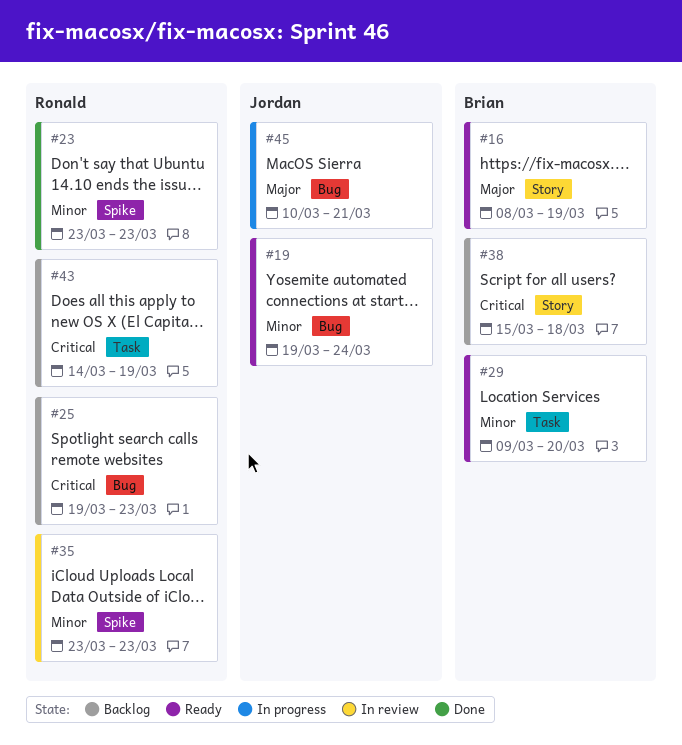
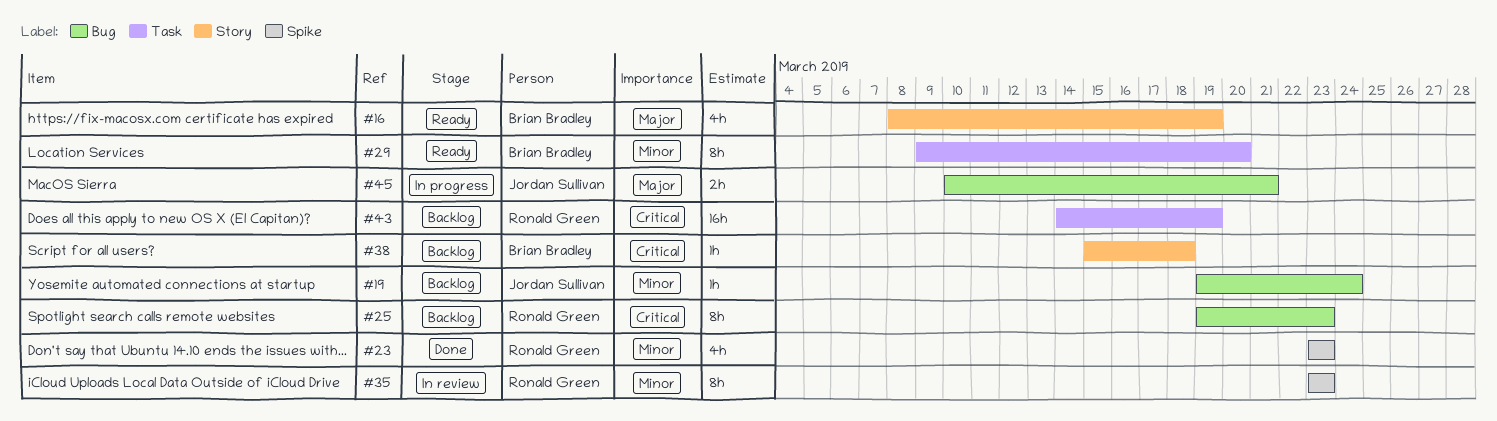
#19, status: Ready -> Backlog

